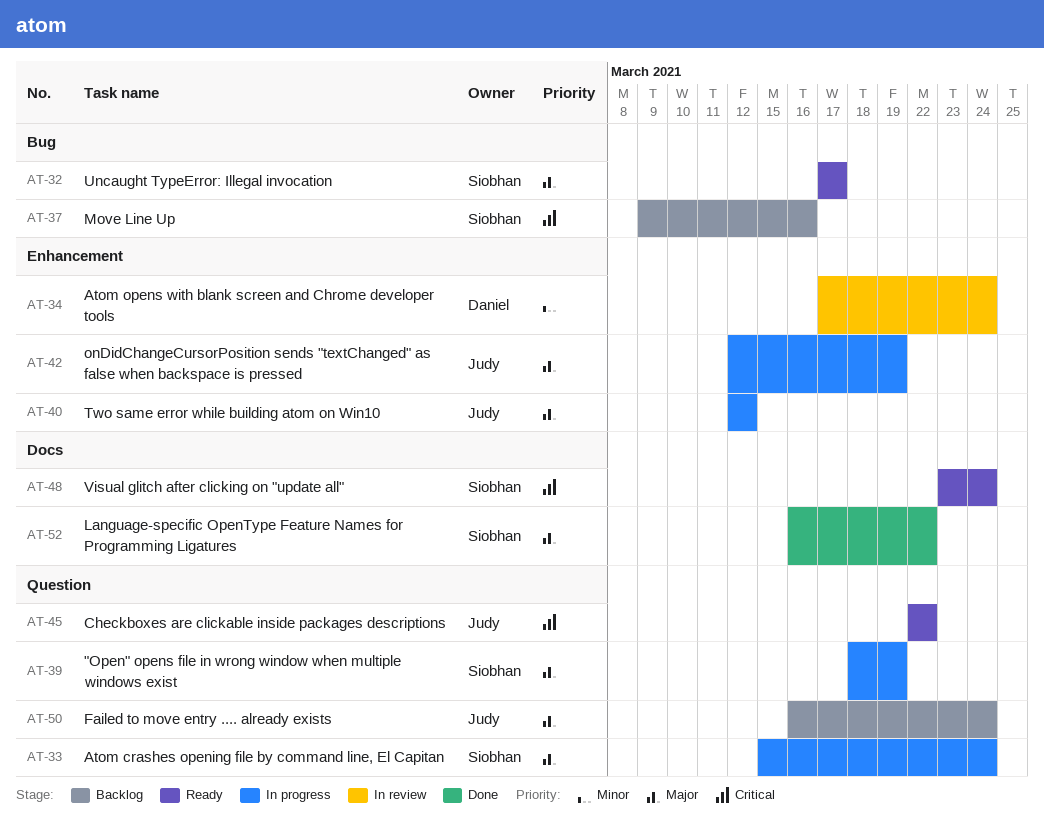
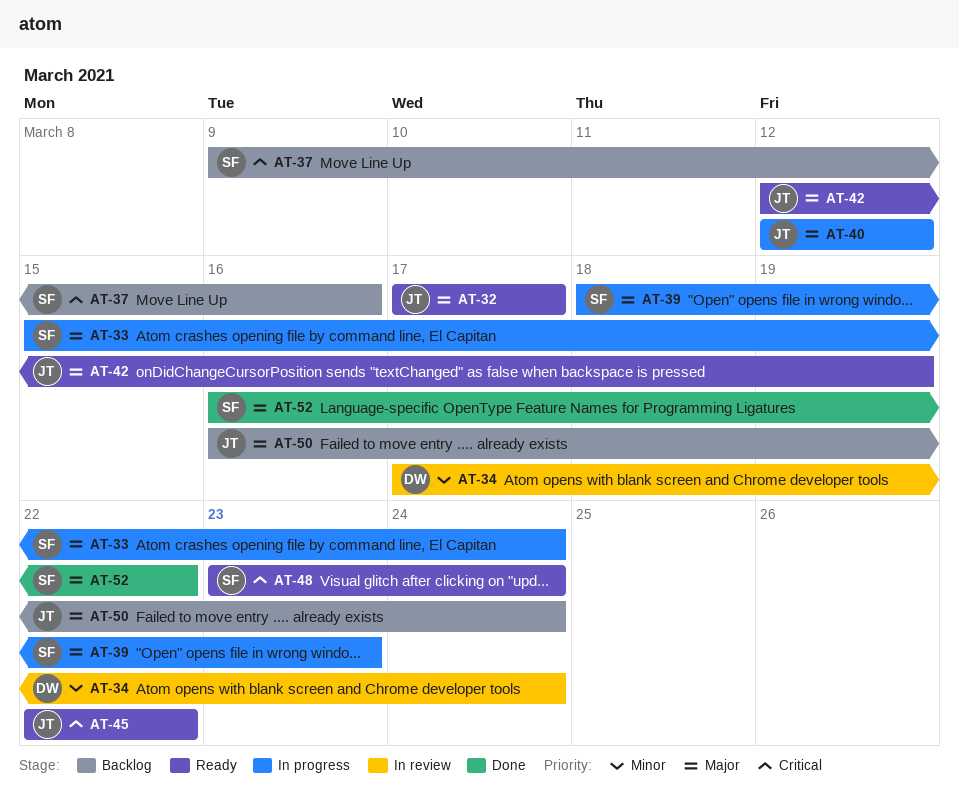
AT-32, owner: Siobhan -> Judy
AT-39, due: Mar 19 -> Mar 23
AT-42, status: In progress -> Ready

